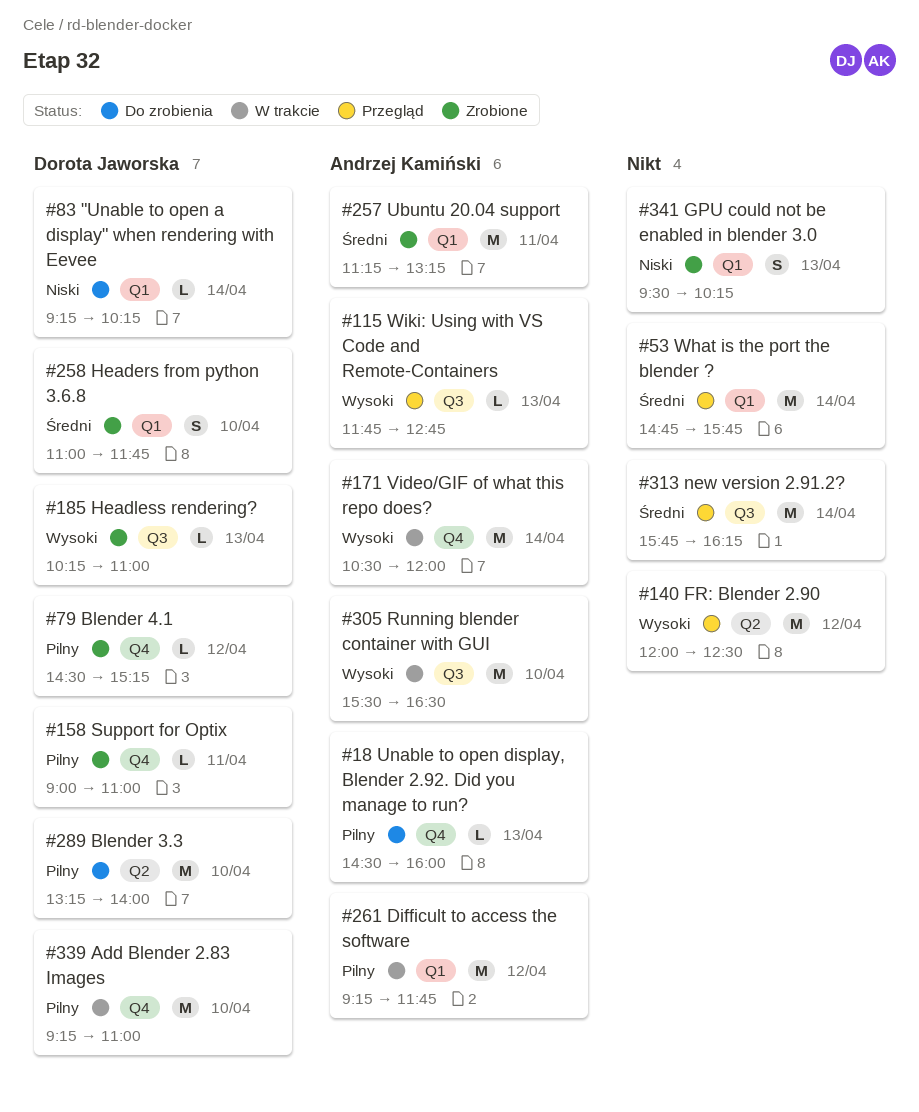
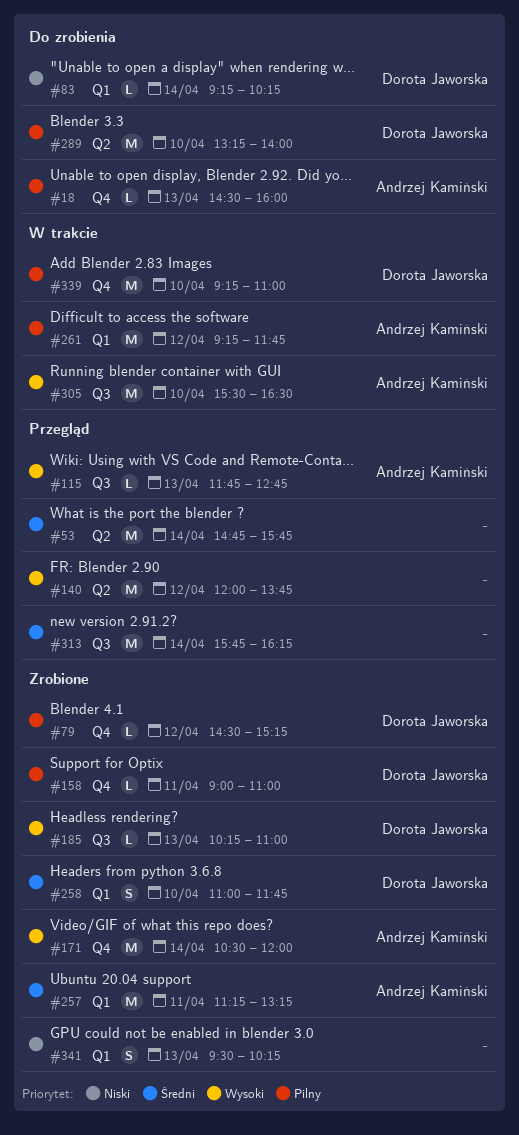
#53, label: Q1 -> Q2
#140, ends: 12:30 -> 13:45
#171, status: W trakcie -> Zrobione

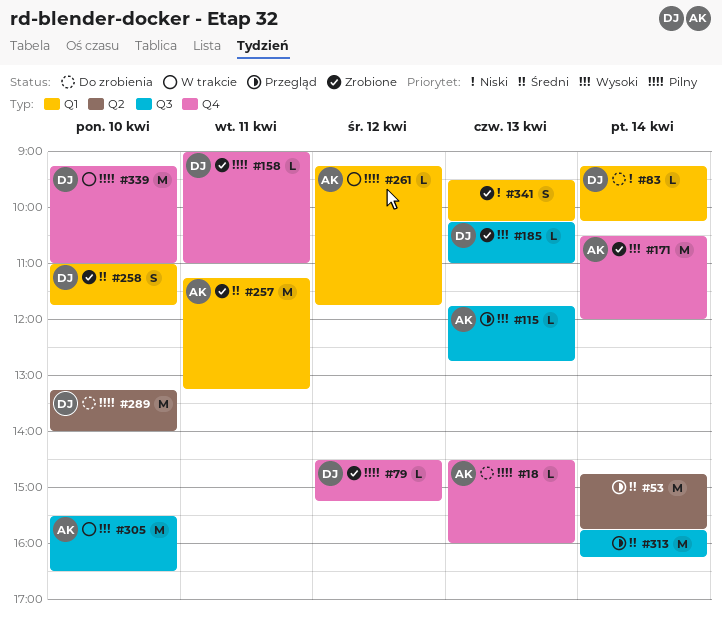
#140: present -> none
#261, estimate: M -> L

